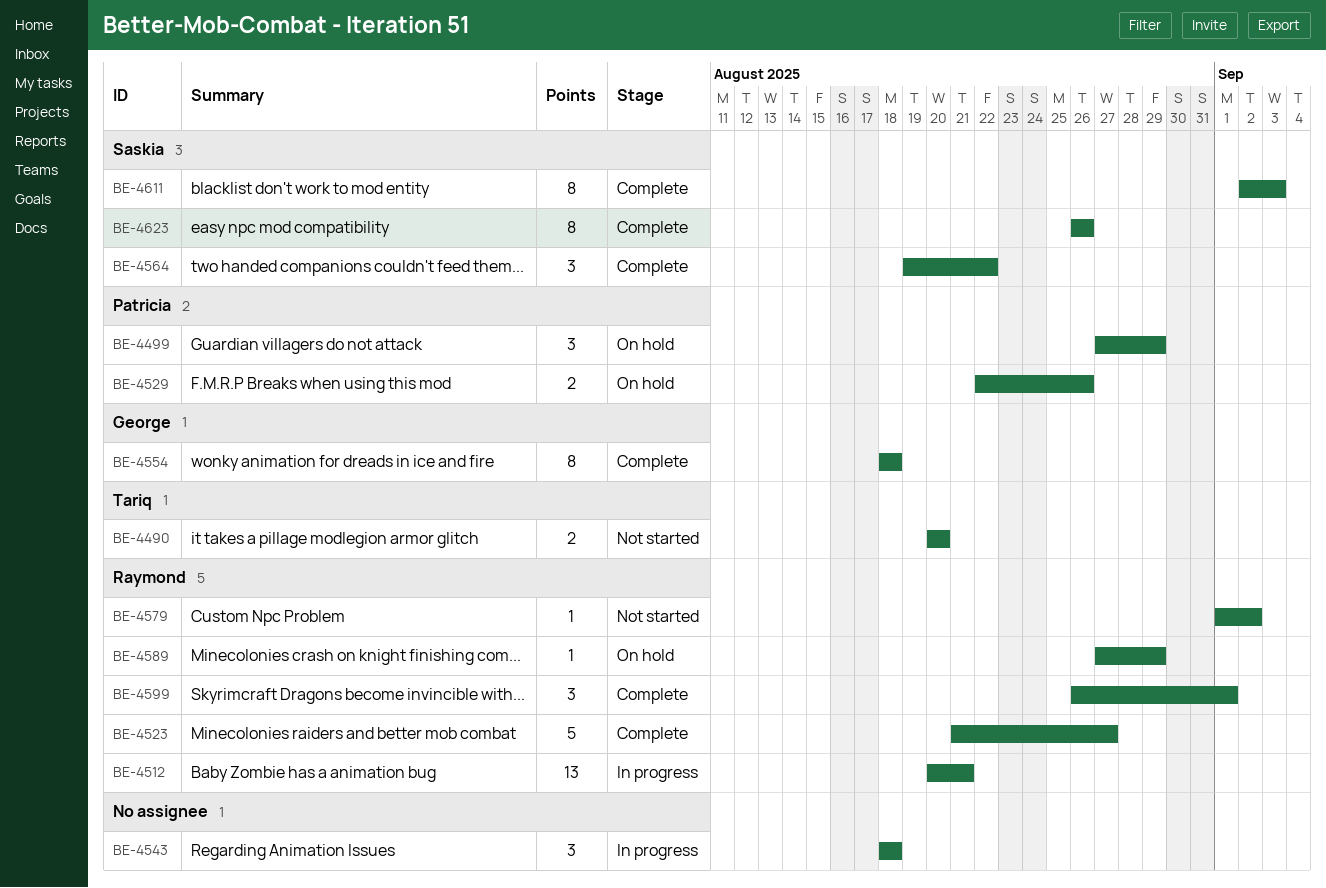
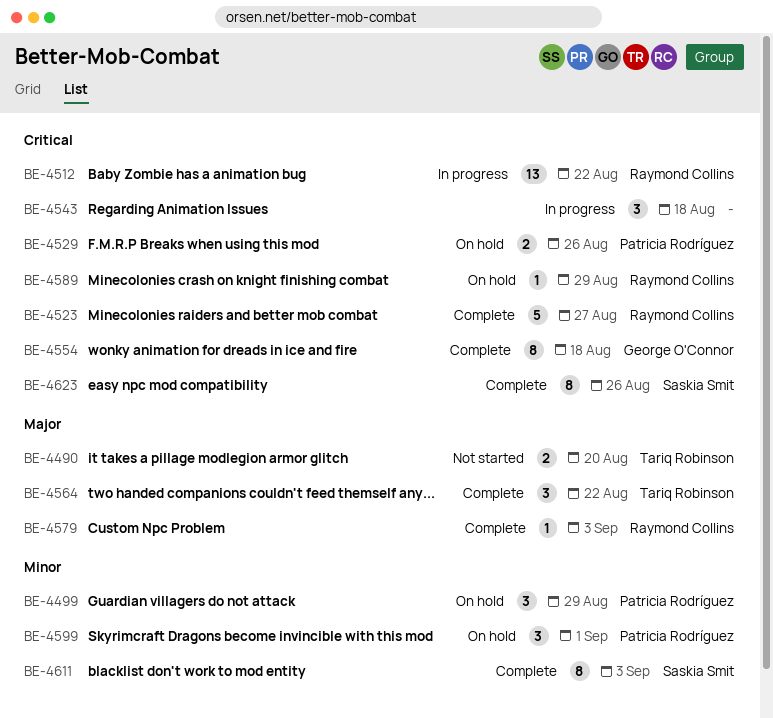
BE-4512, due: Aug 21 -> Aug 22
BE-4564, owner: Saskia Smit -> Tariq Robinson
BE-4579, status: Not started -> Complete
BE-4579, due: Sep 2 -> Sep 3
BE-4599, status: Complete -> On hold
BE-4599, owner: Raymond Collins -> Patricia Rodríguez

